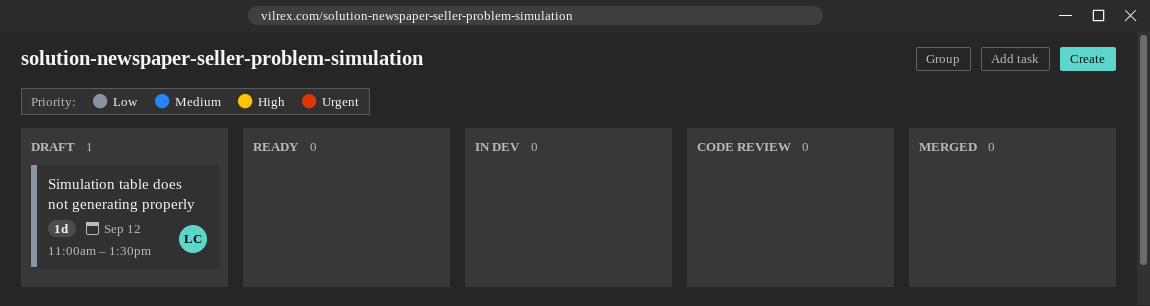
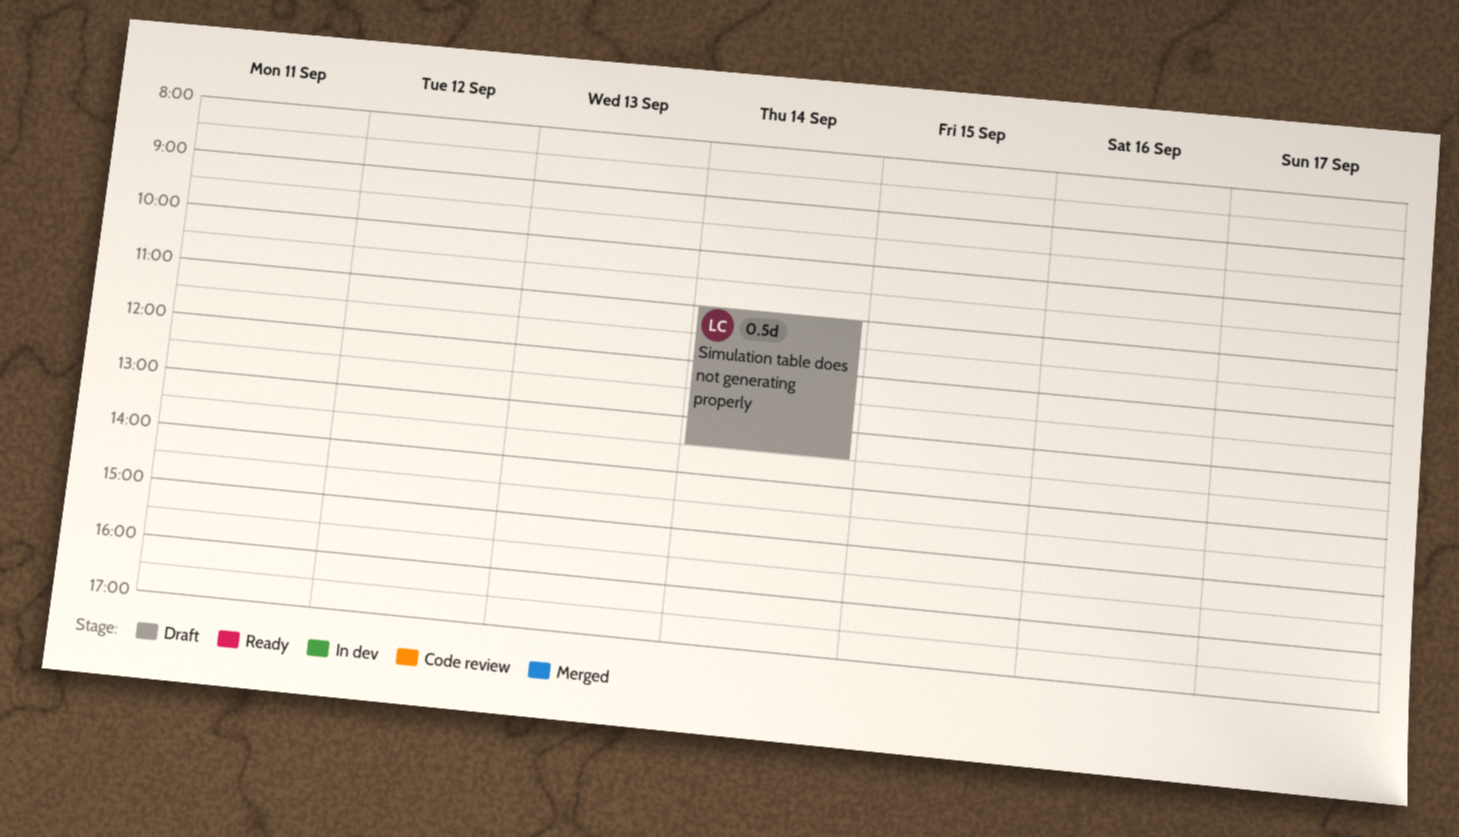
Simulation table does not generating properly, estimate: 1d -> 0.5d
Simulation table does not generating properly, day: Sep 12 -> Sep 14

